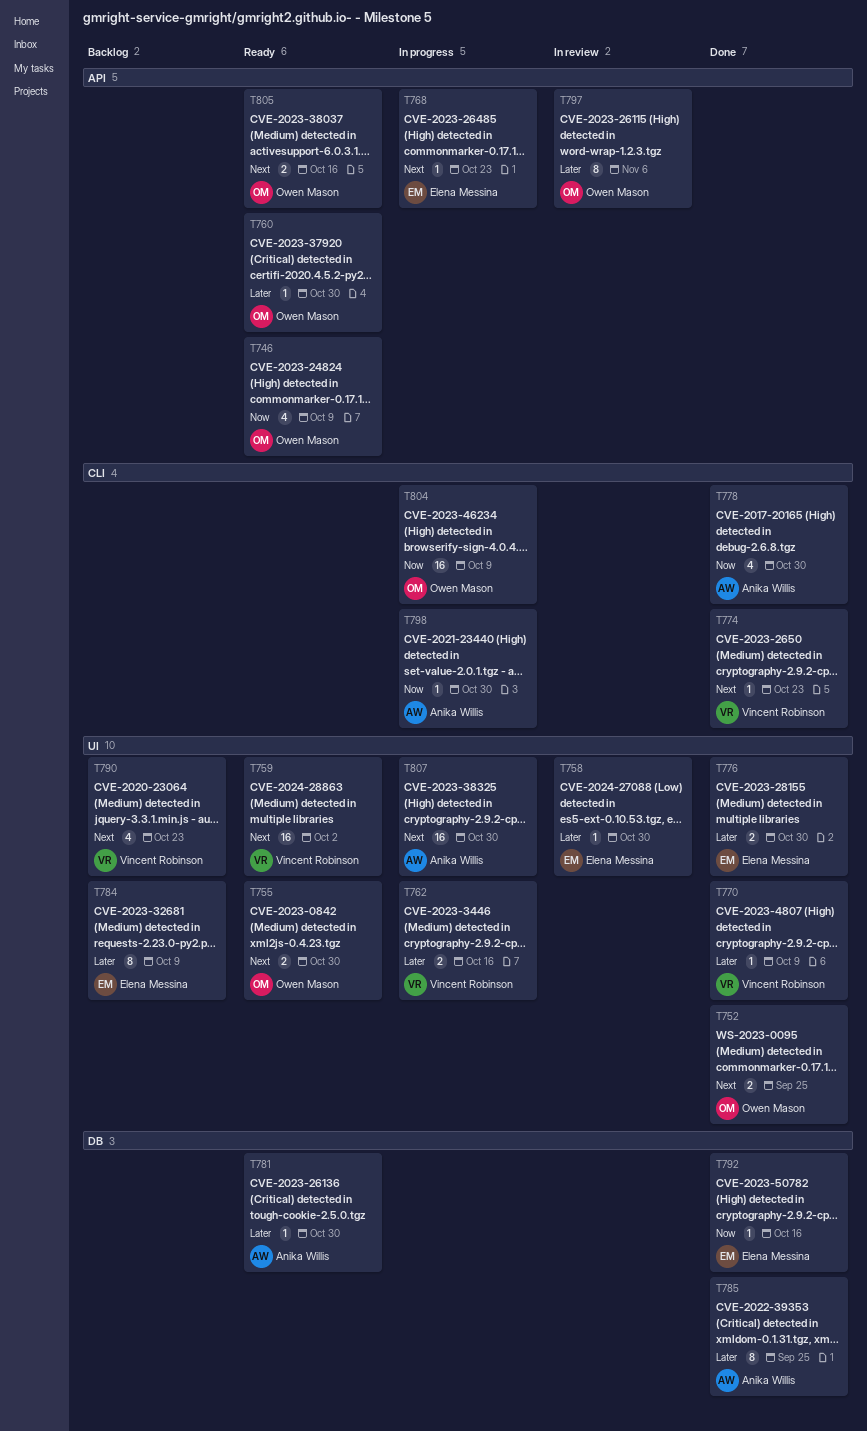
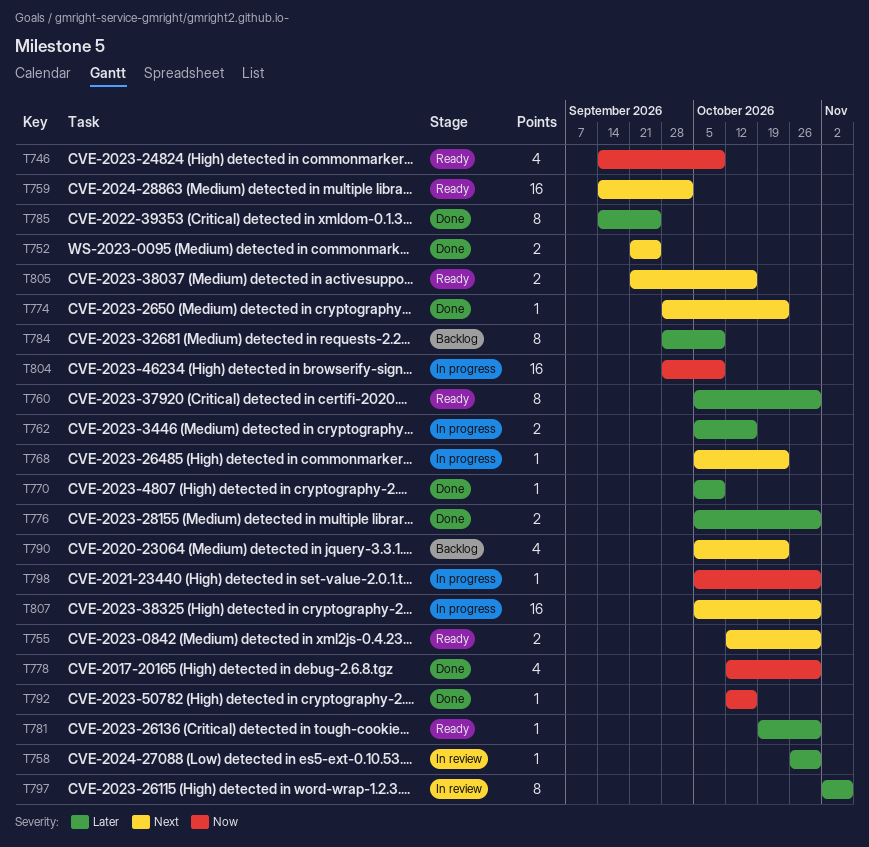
T760, estimate: 1 -> 8

